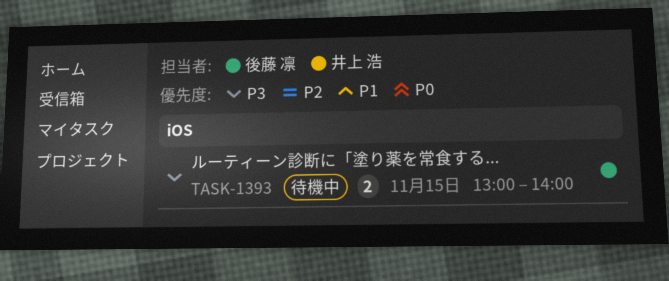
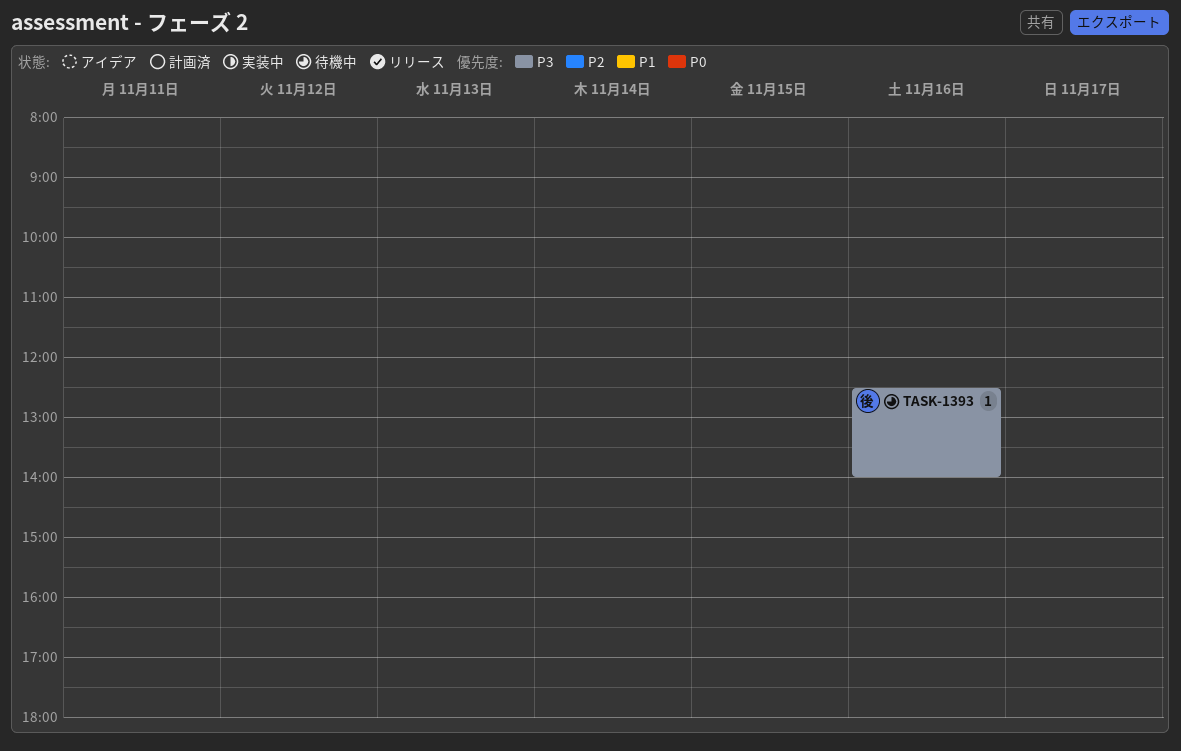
TASK-1393, estimate: 2 -> 1
TASK-1393, day: Nov 15 -> Nov 16
TASK-1393, begins: 13:00 -> 12:30

